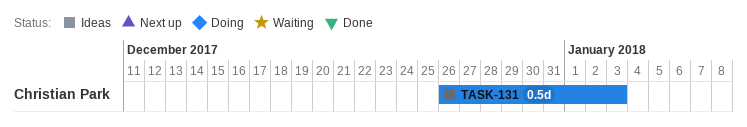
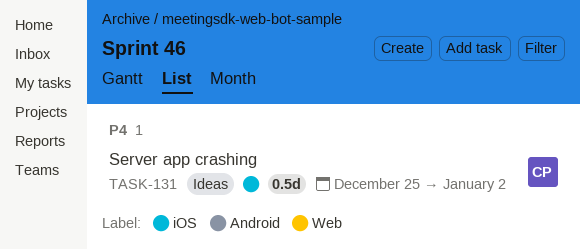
TASK-131, start: Dec 26 -> Dec 25
TASK-131, due: Jan 3 -> Jan 2

